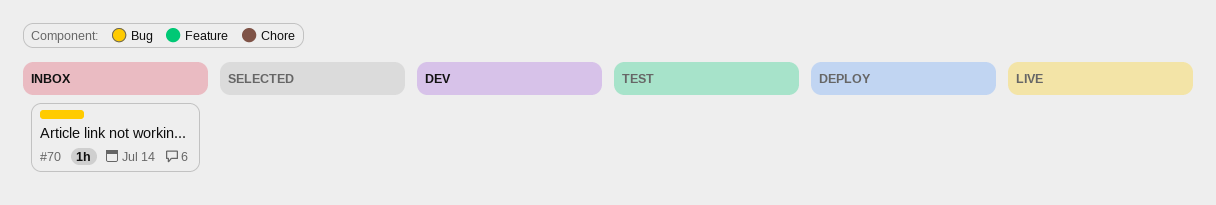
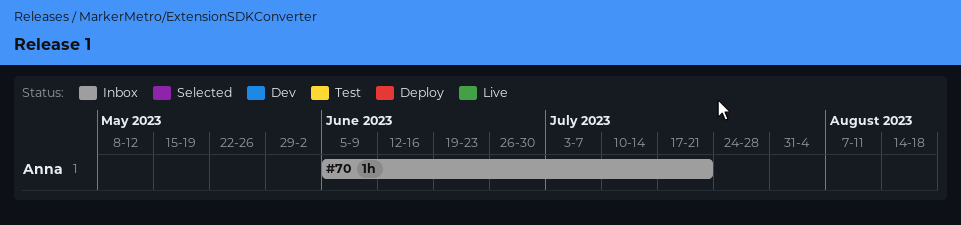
#70, due: Jul 14 -> Jul 21

